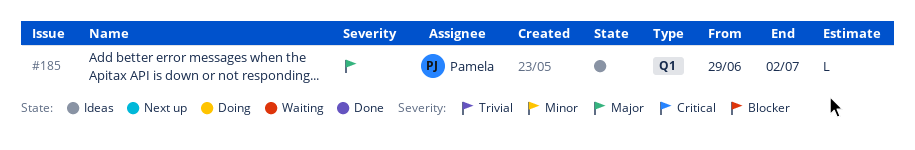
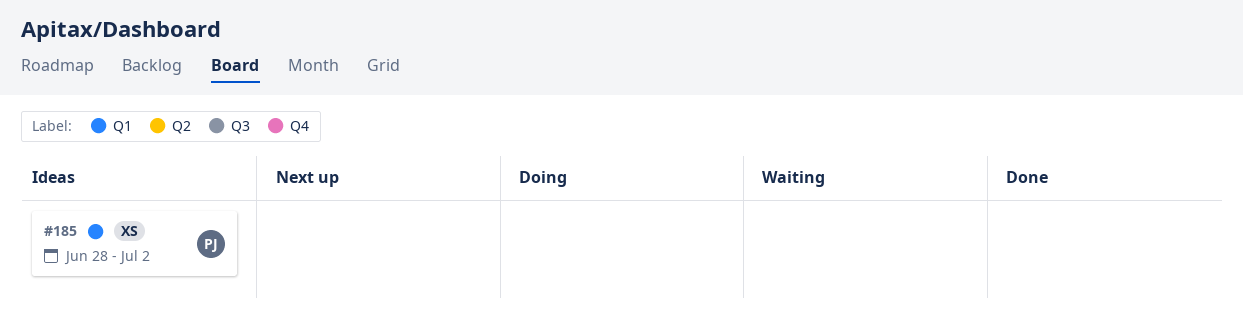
#185, estimate: L -> XS
#185, start: Jun 29 -> Jun 28

